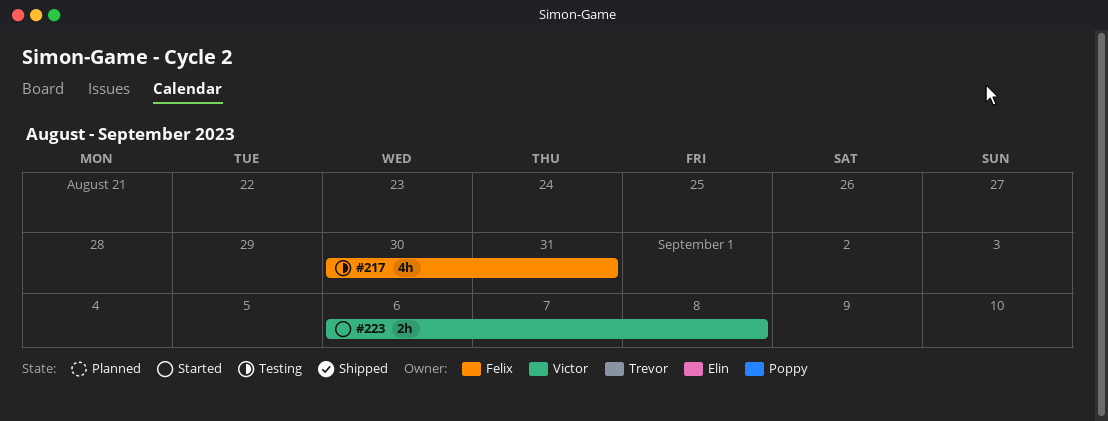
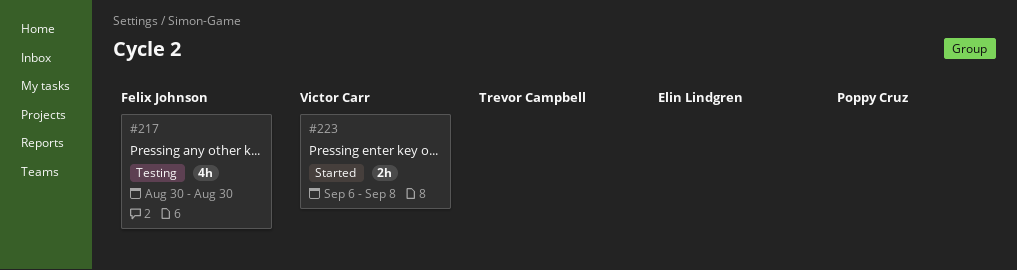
#217, due: Aug 31 -> Aug 30

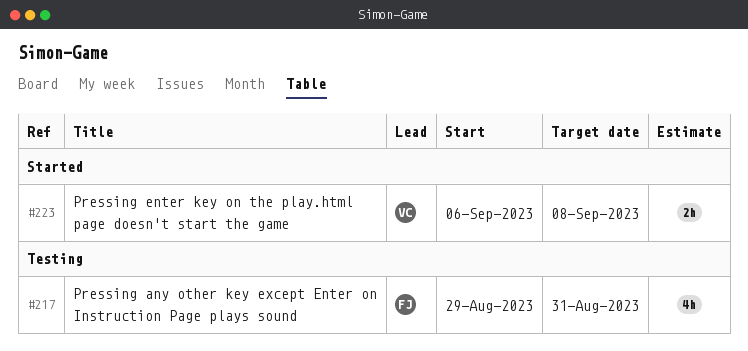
#217, start: Aug 30 -> Aug 29
#217, due: Aug 30 -> Aug 31

